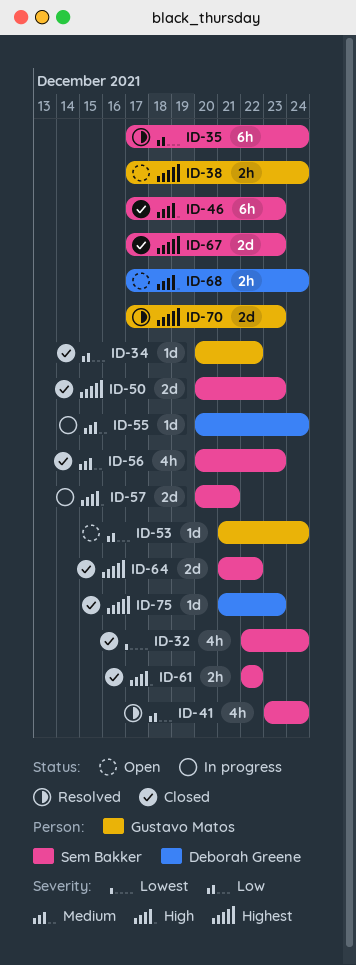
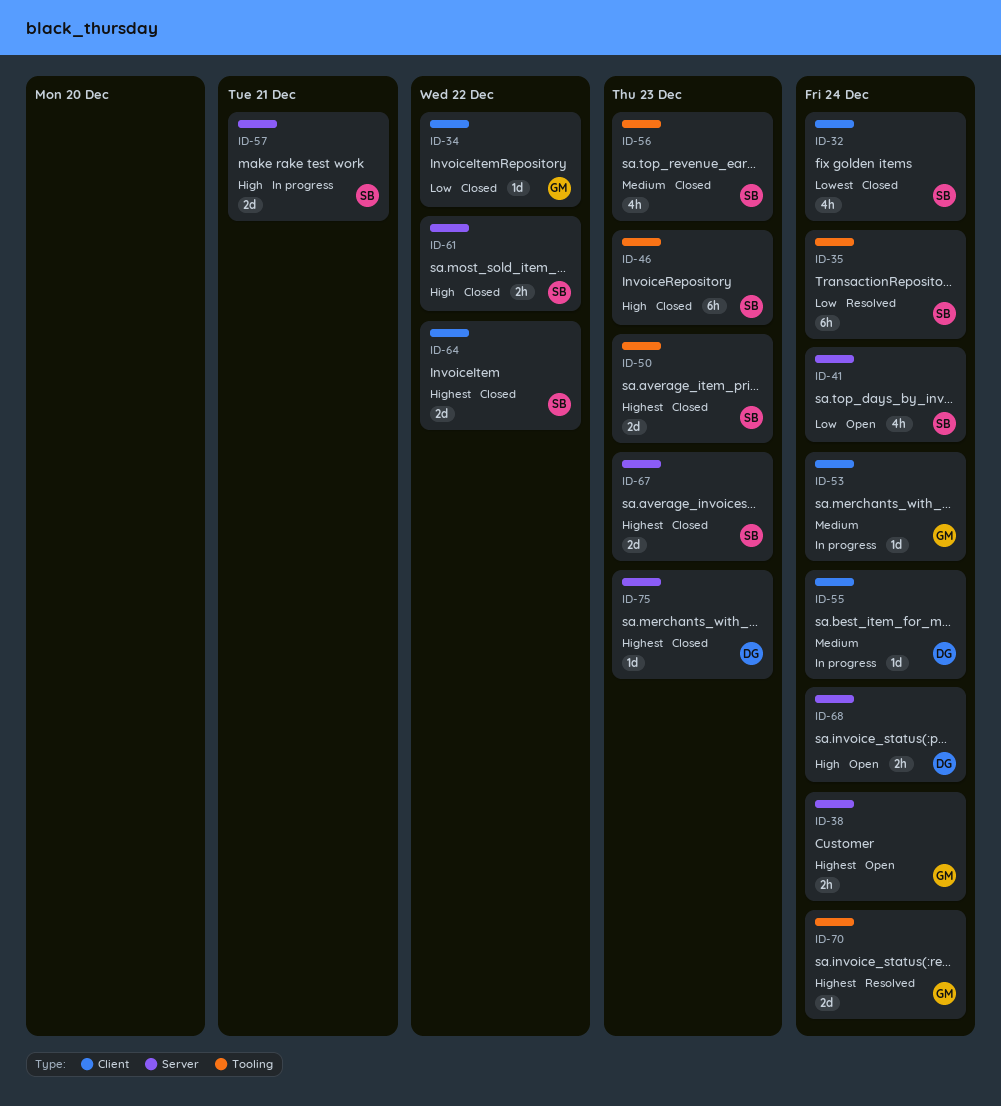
ID-41, status: Resolved -> Open
ID-53, status: Open -> In progress
ID-53, priority: Low -> Medium
ID-70, due: Dec 23 -> Dec 24

